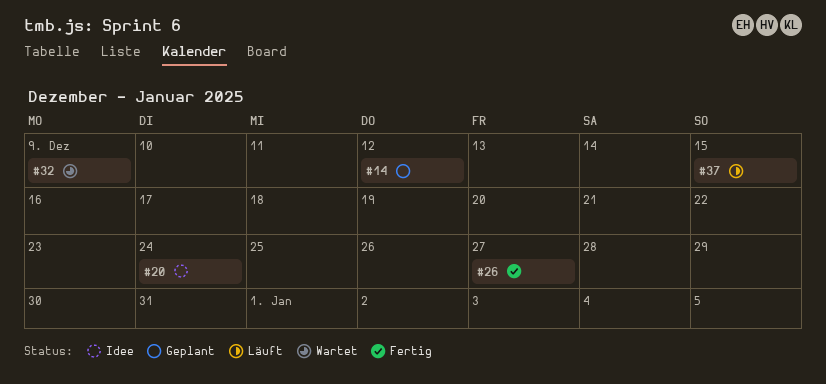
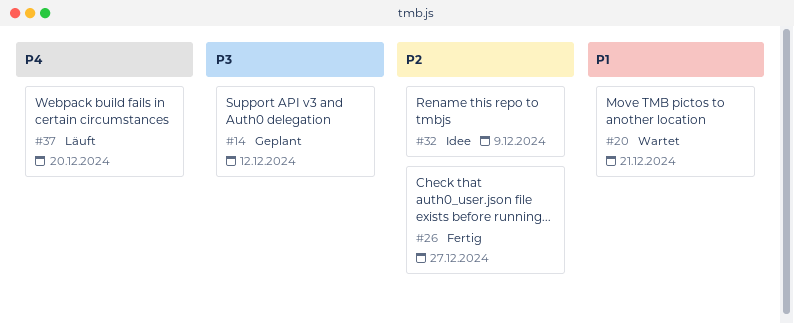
#20, status: Idee -> Wartet
#20, due: Dec 24 -> Dec 21
#32, status: Wartet -> Idee
#37, due: Dec 15 -> Dec 20

